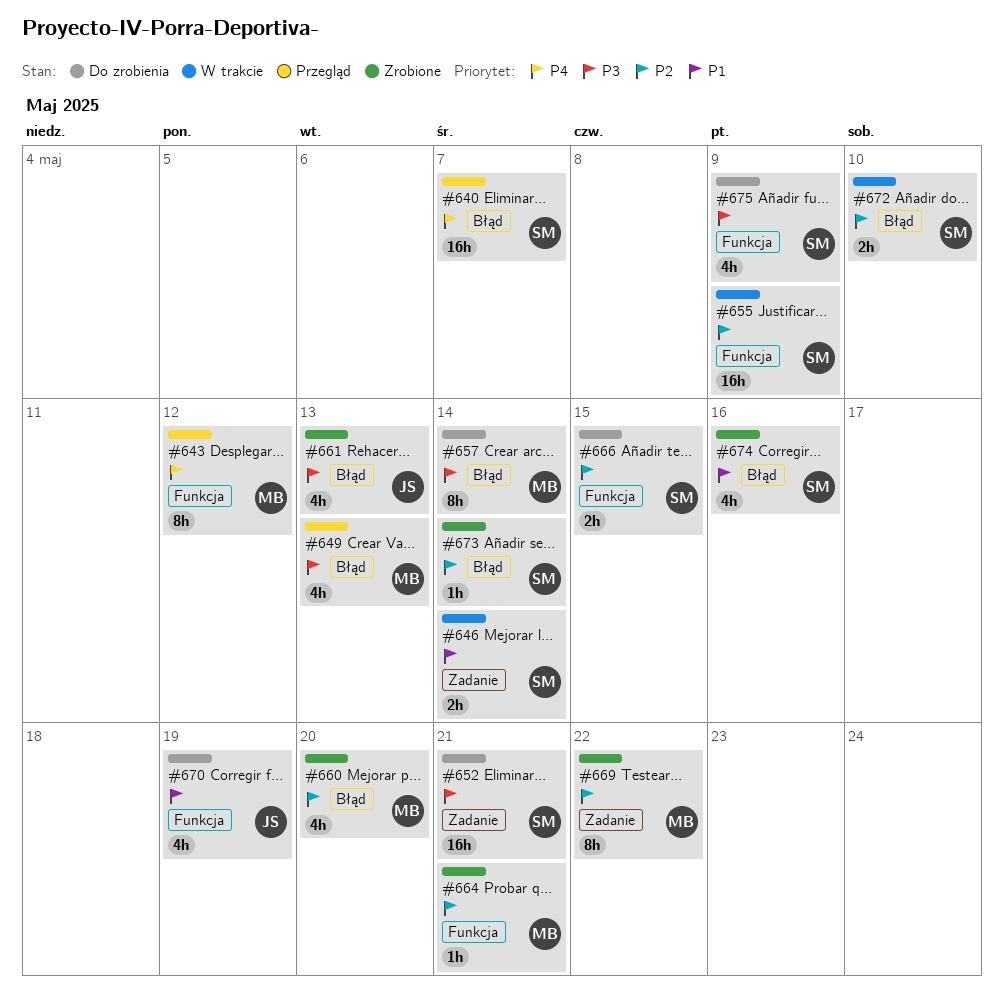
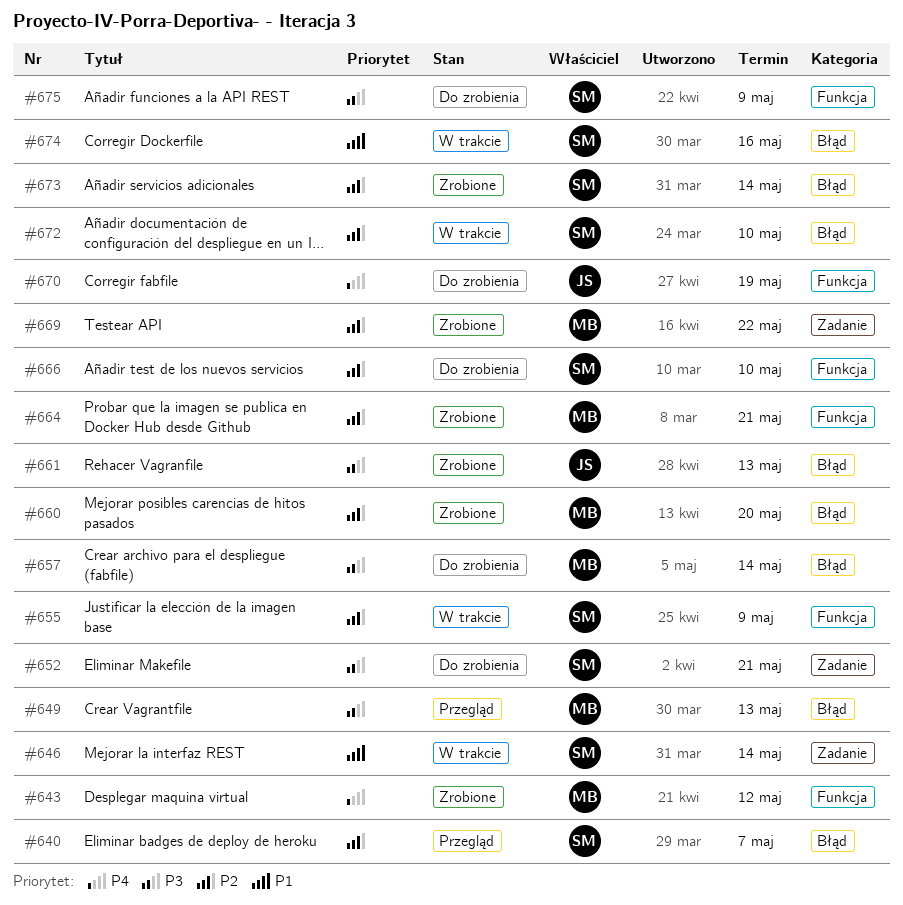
#640, priority: P4 -> P2
#643, status: Przegląd -> Zrobione
#666, due: May 15 -> May 10
#670, priority: P1 -> P4
#674, status: Zrobione -> W trakcie

